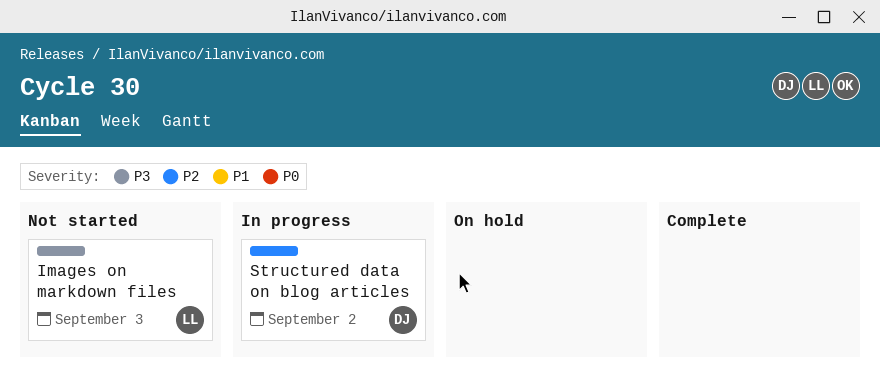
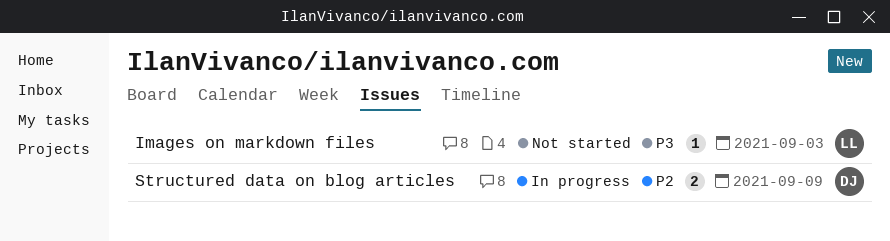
Structured data on blog articles, due: Sep 2 -> Sep 9

